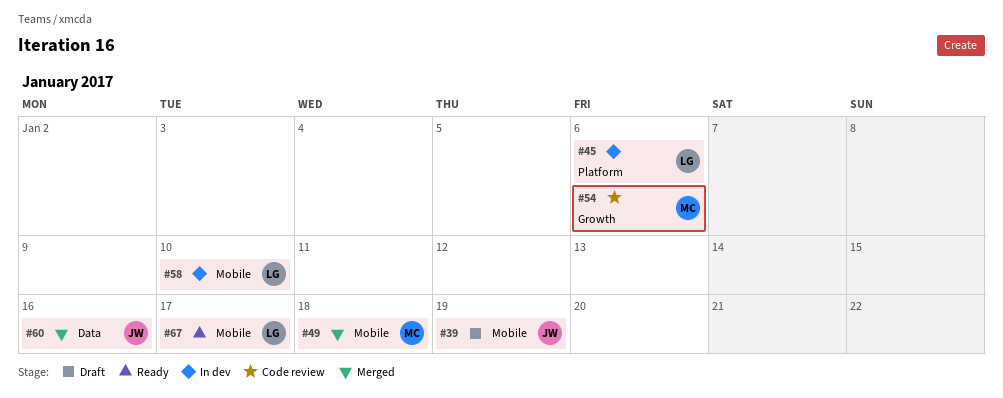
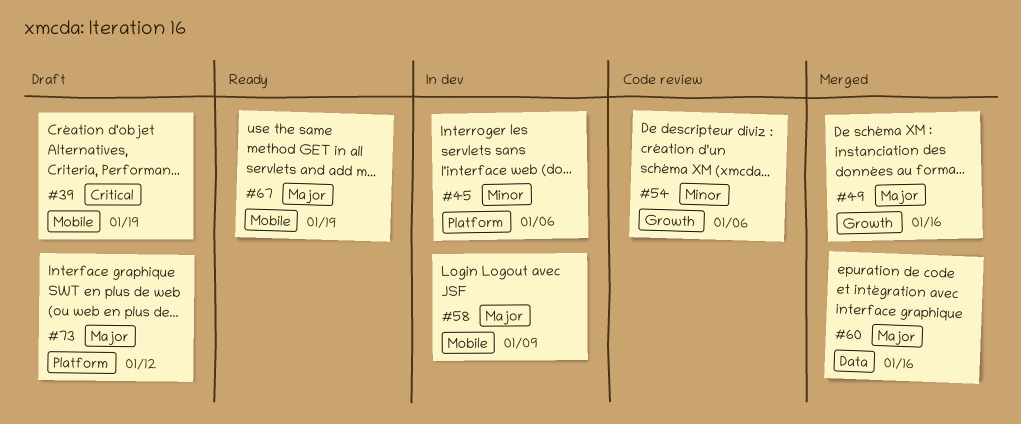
#49, label: Mobile -> Growth
#49, due: Jan 18 -> Jan 16
#58, due: Jan 10 -> Jan 9
#67, due: Jan 17 -> Jan 19
#73: none -> present

